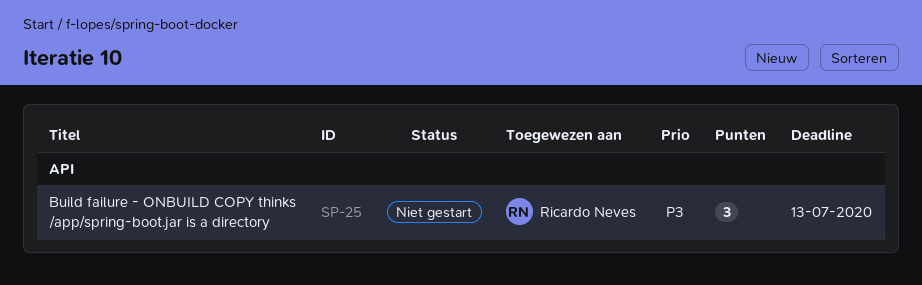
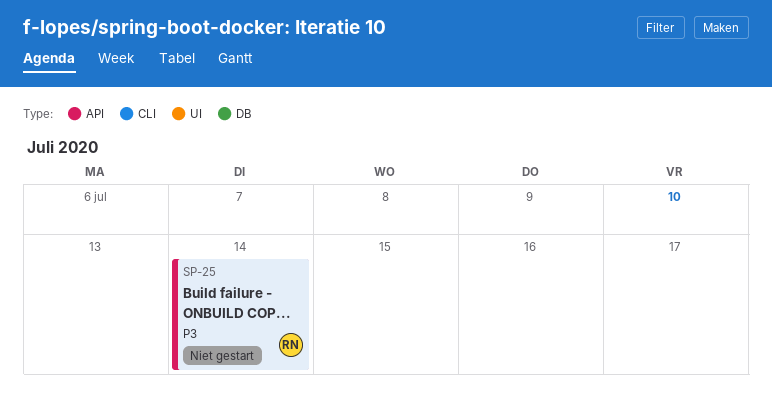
SP-25, due: Jul 13 -> Jul 14

